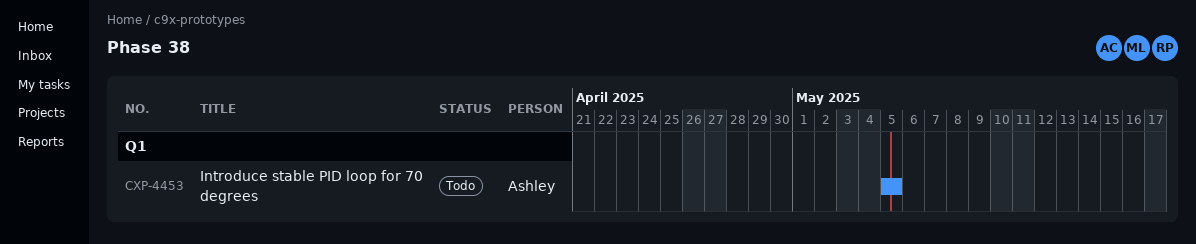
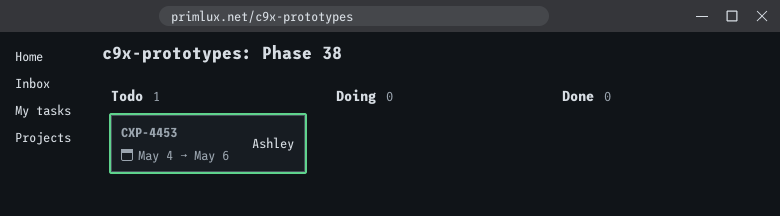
CXP-4453, start: May 5 -> May 4
CXP-4453, due: May 5 -> May 6

